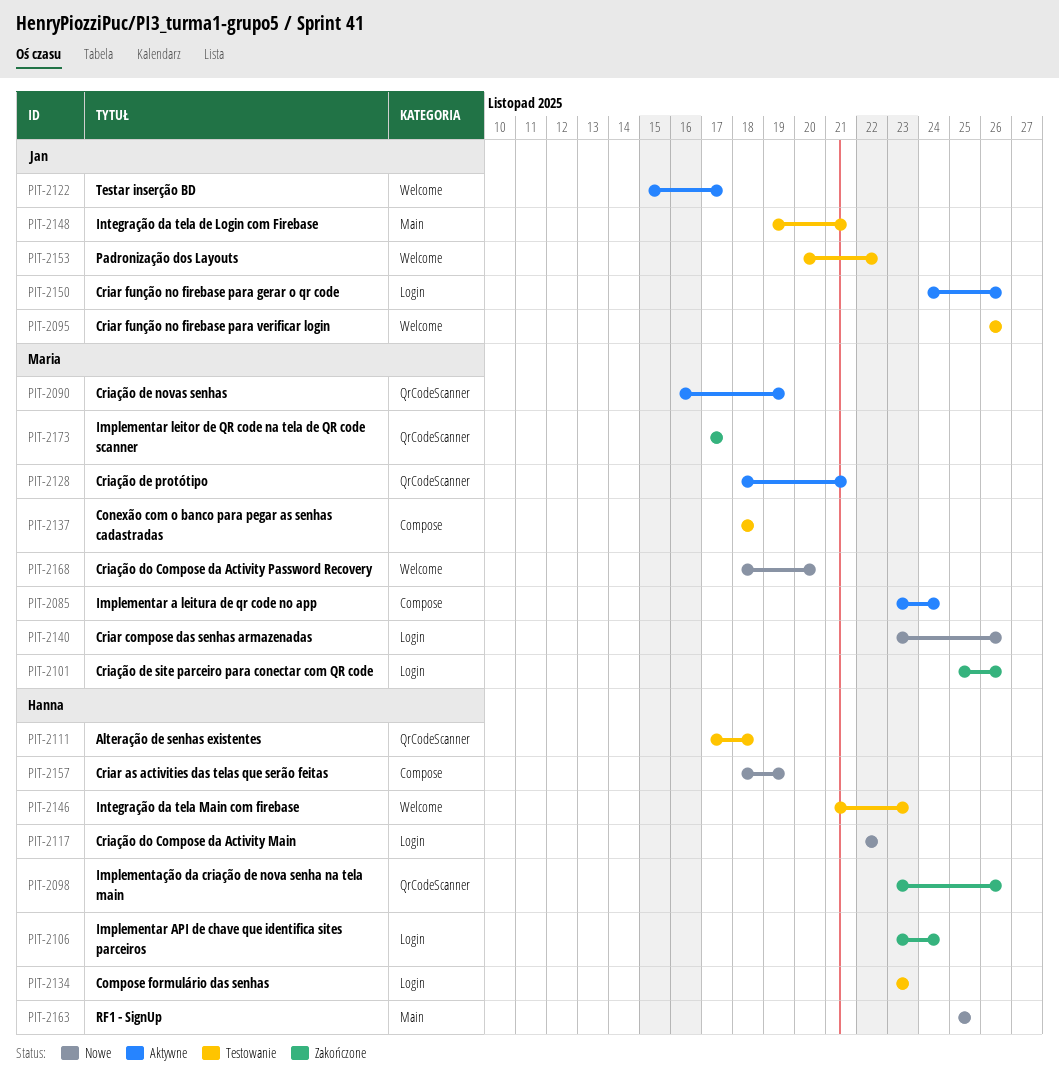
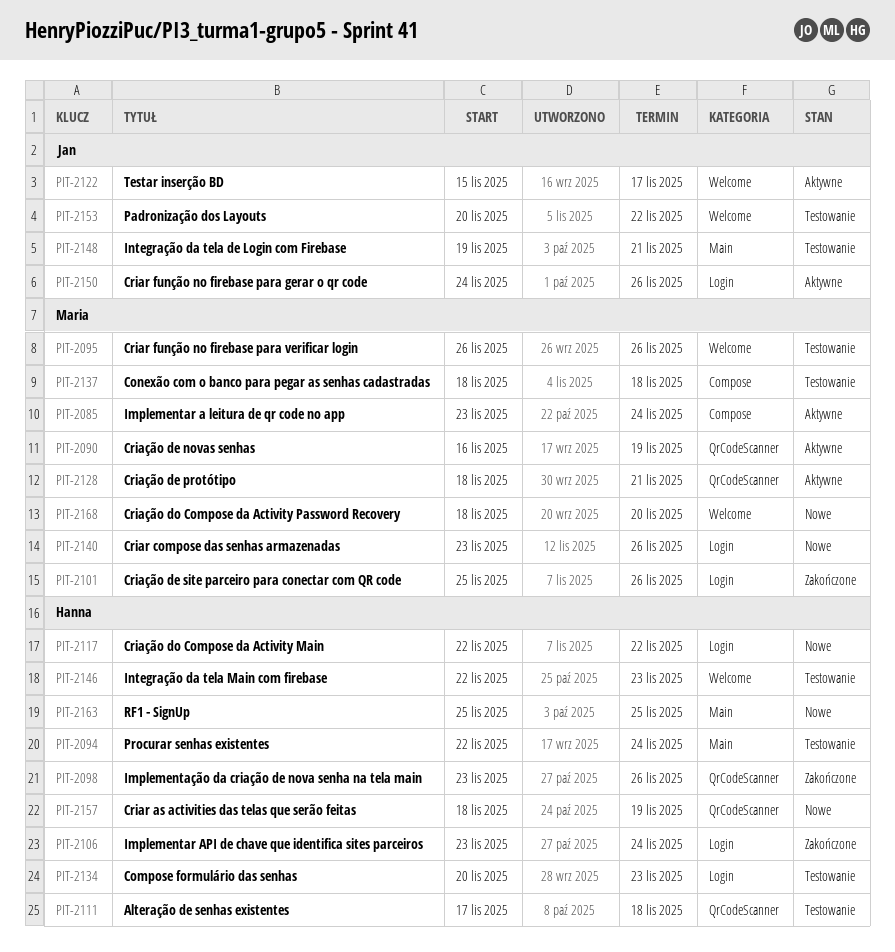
PIT-2094: none -> present
PIT-2095, owner: Jan -> Maria
PIT-2134, start: Nov 23 -> Nov 20
PIT-2146, start: Nov 21 -> Nov 22
PIT-2157, label: Compose -> QrCodeScanner
PIT-2173: present -> none

